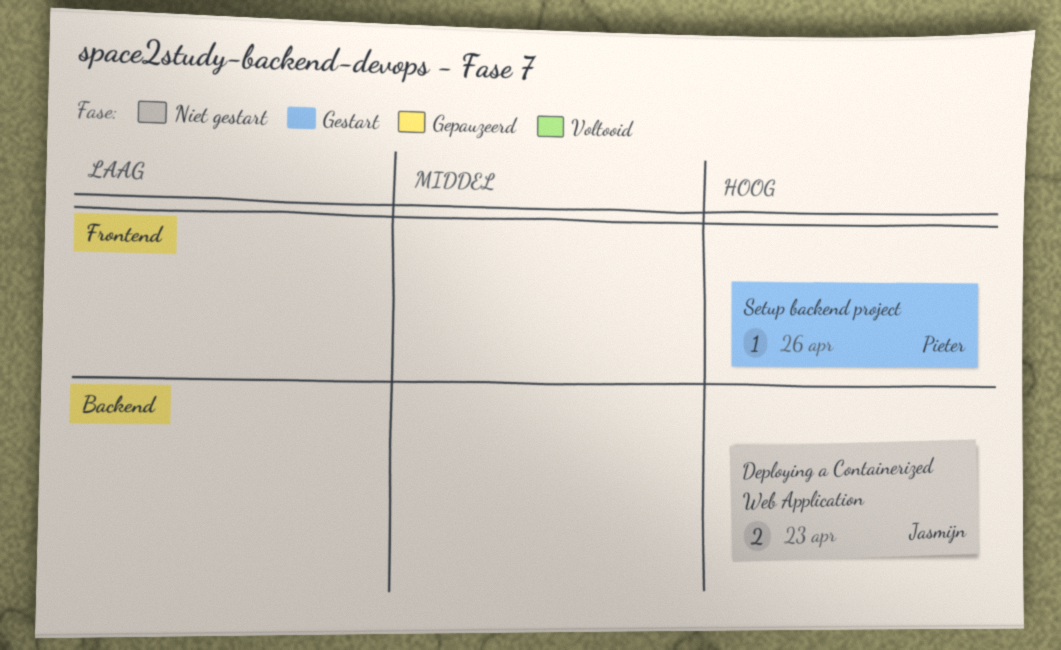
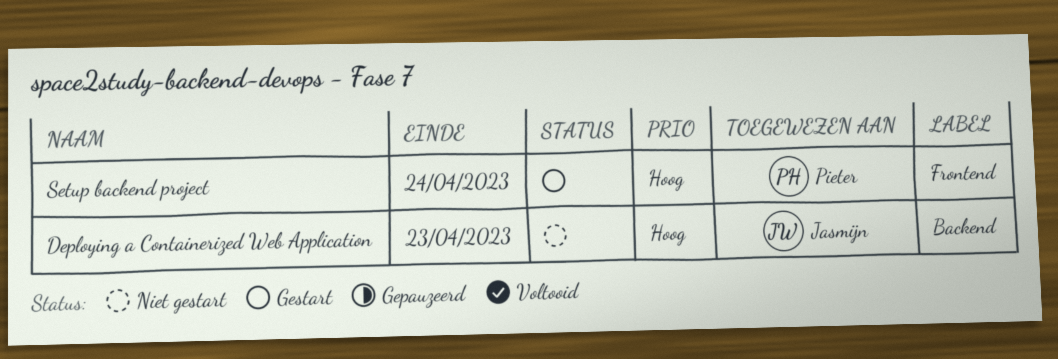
Setup backend project, due: Apr 26 -> Apr 24

